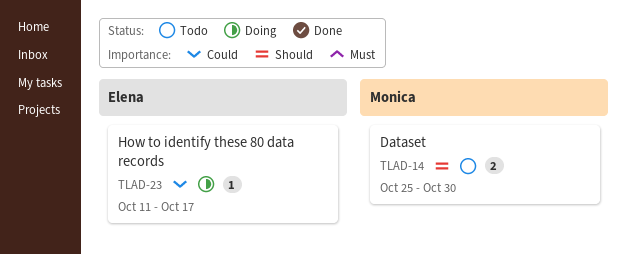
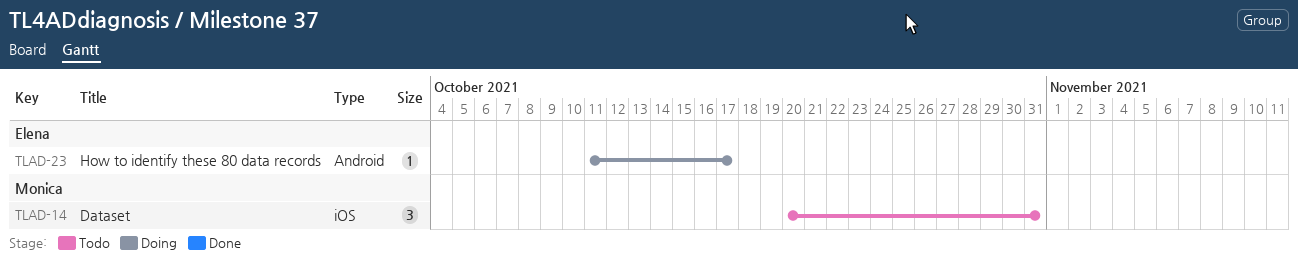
TLAD-14, estimate: 2 -> 3
TLAD-14, start: Oct 25 -> Oct 20
TLAD-14, due: Oct 30 -> Oct 31

